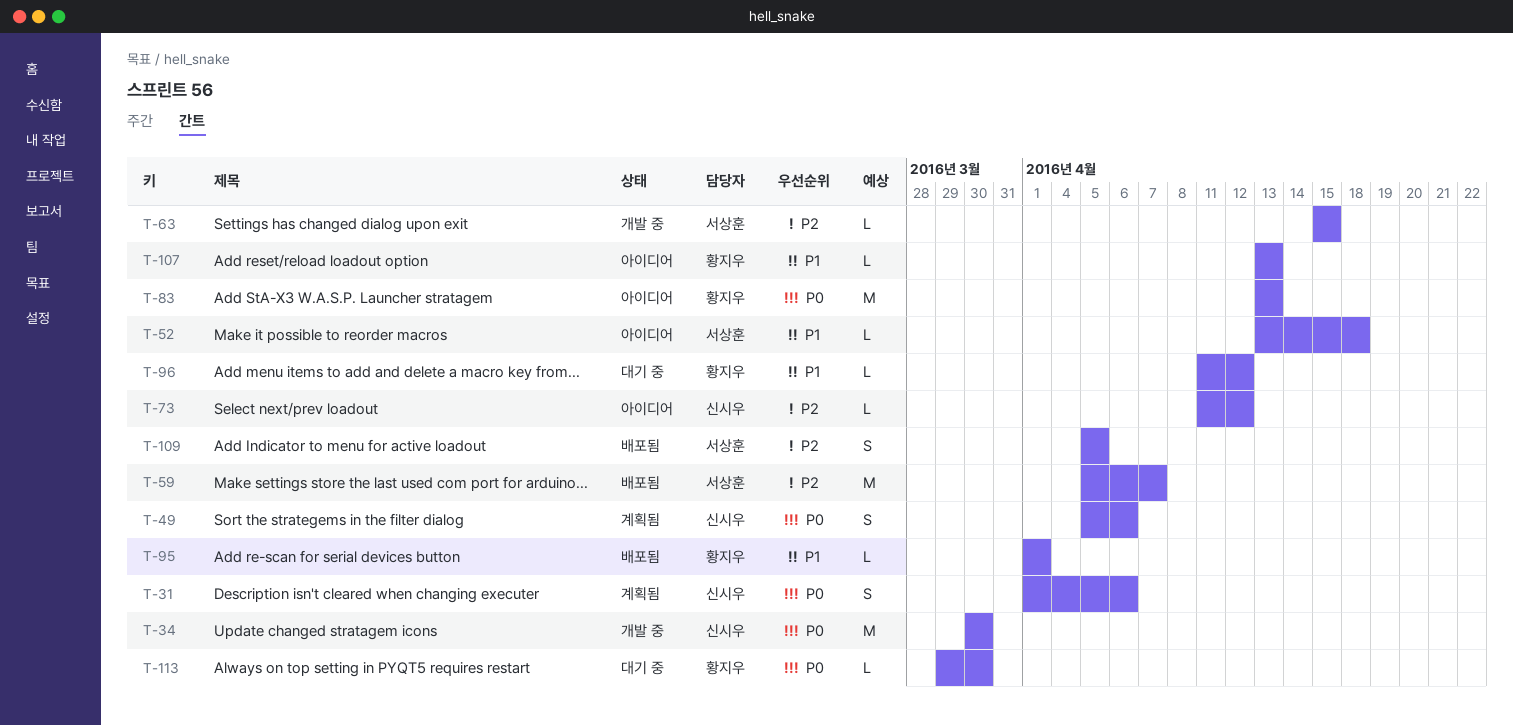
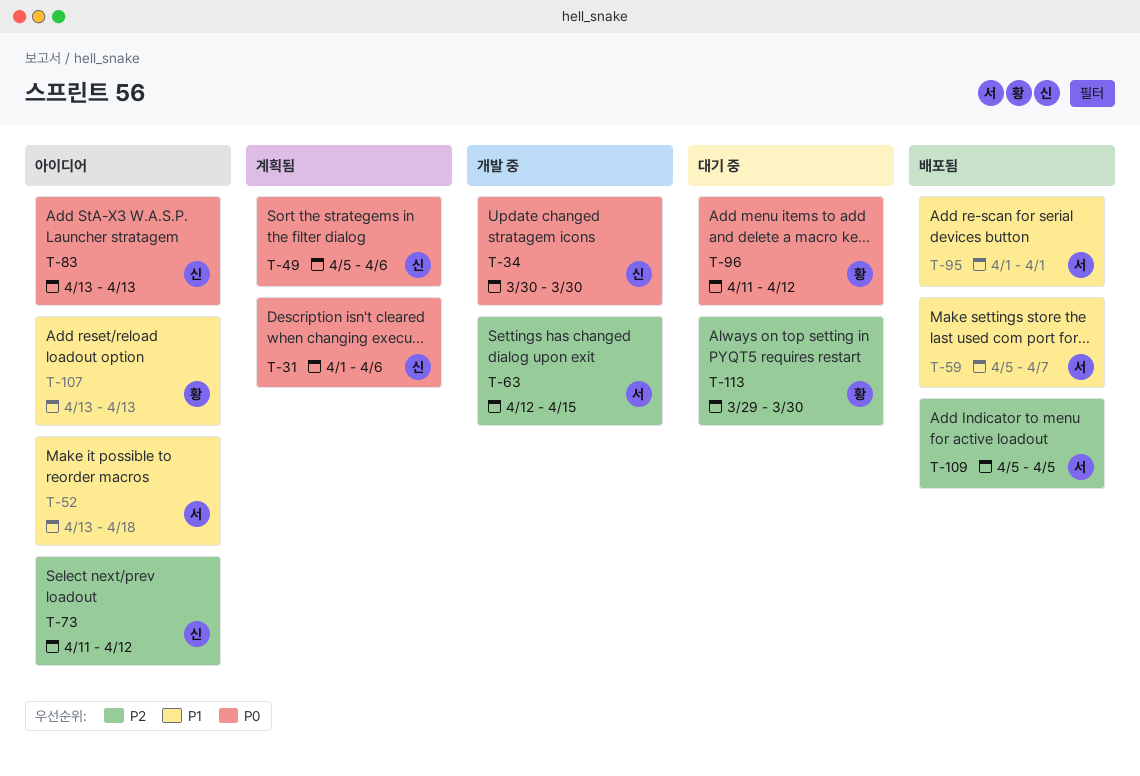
T-59, priority: P2 -> P1
T-63, start: Apr 15 -> Apr 12
T-83, owner: 황지우 -> 신시우
T-95, owner: 황지우 -> 서상훈
T-96, priority: P1 -> P0
T-113, priority: P0 -> P2

